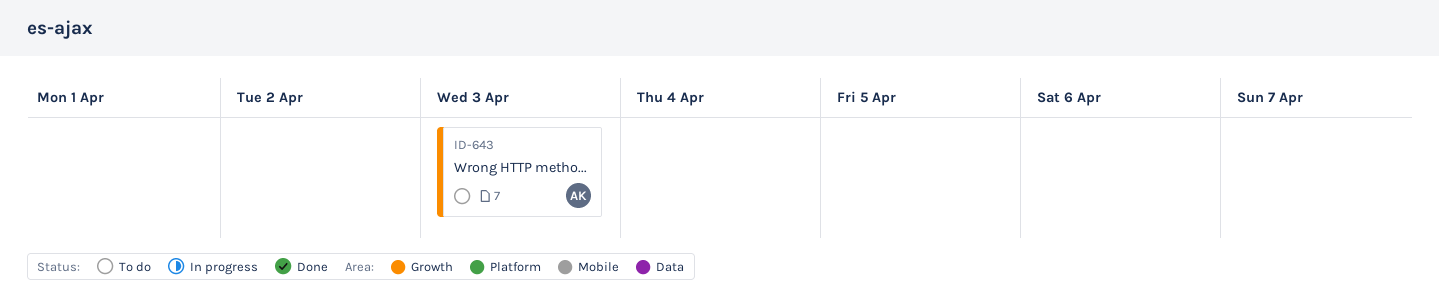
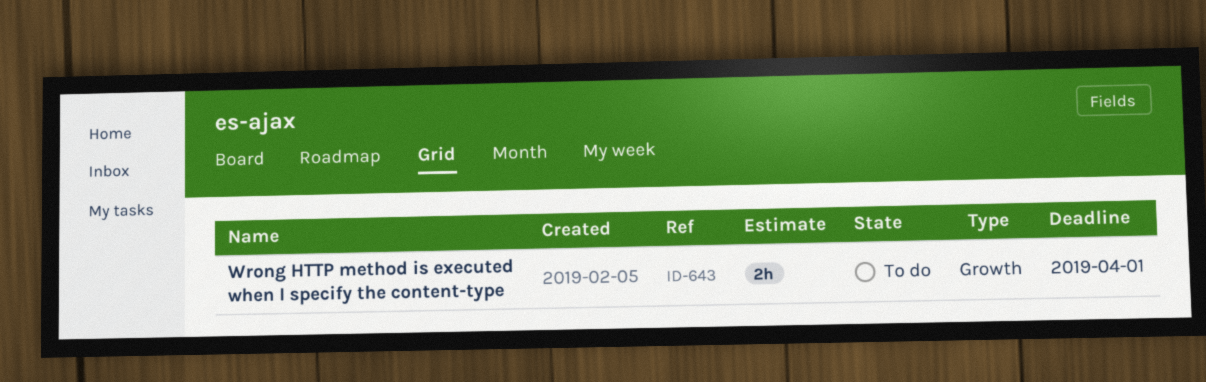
ID-643, due: Apr 3 -> Apr 1

